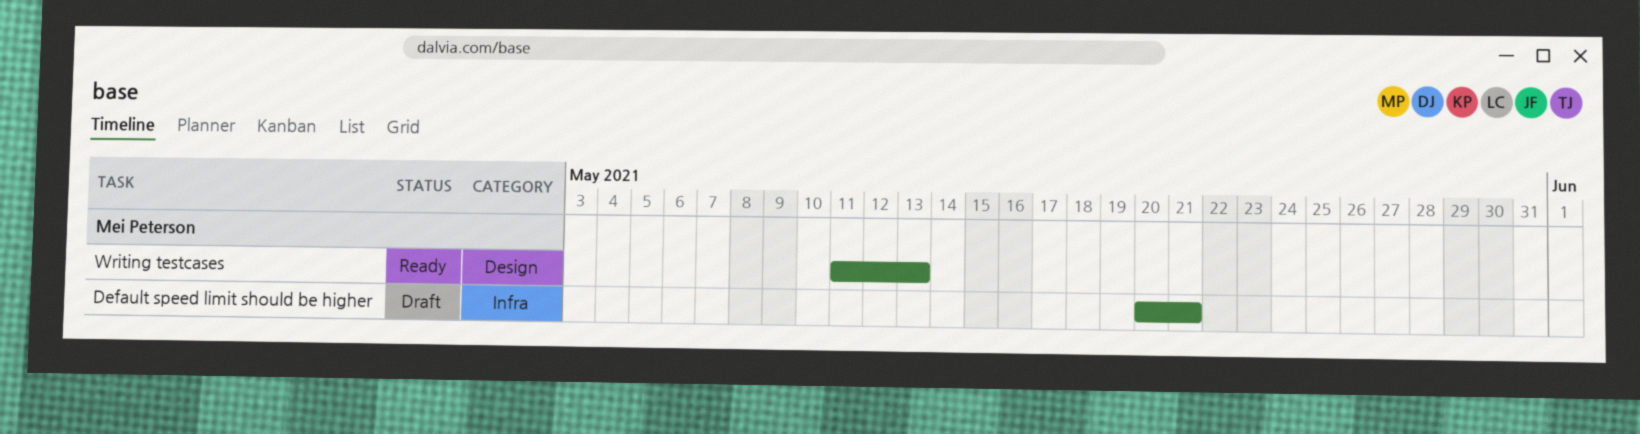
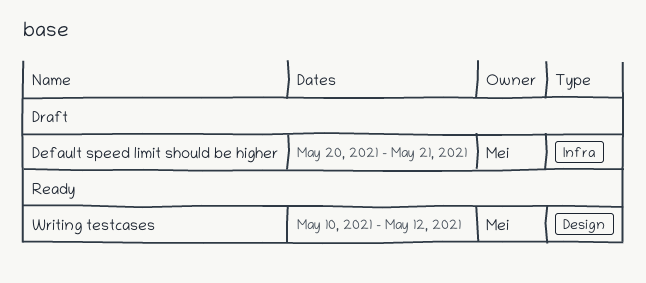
Writing testcases, start: May 11 -> May 10
Writing testcases, due: May 13 -> May 12

